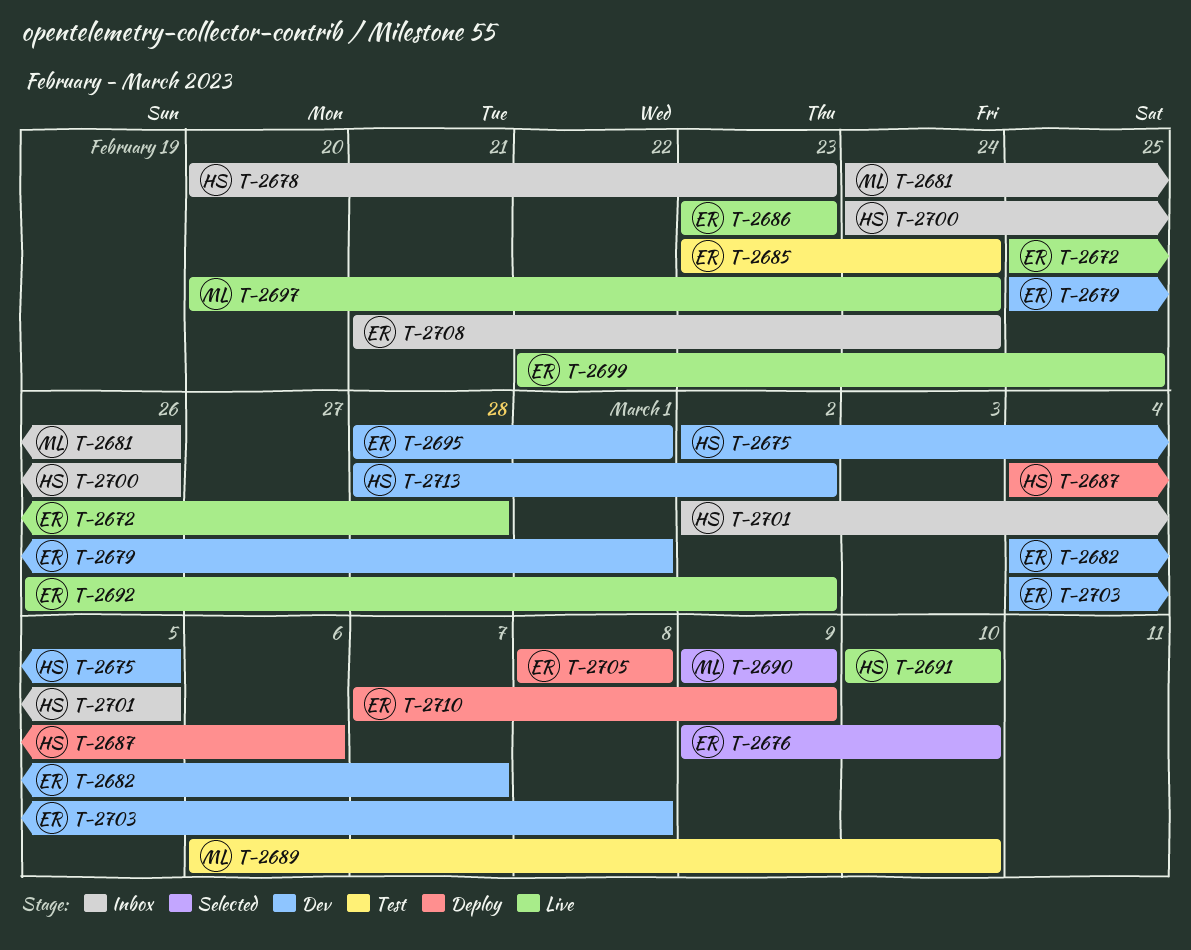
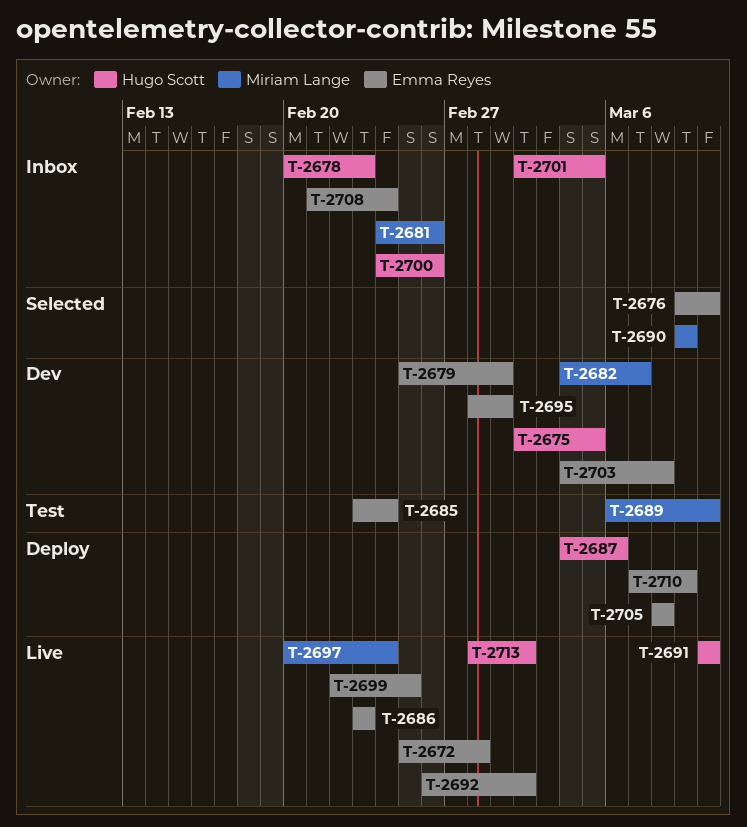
T-2682, owner: Emma Reyes -> Miriam Lange
T-2713, status: Dev -> Live

